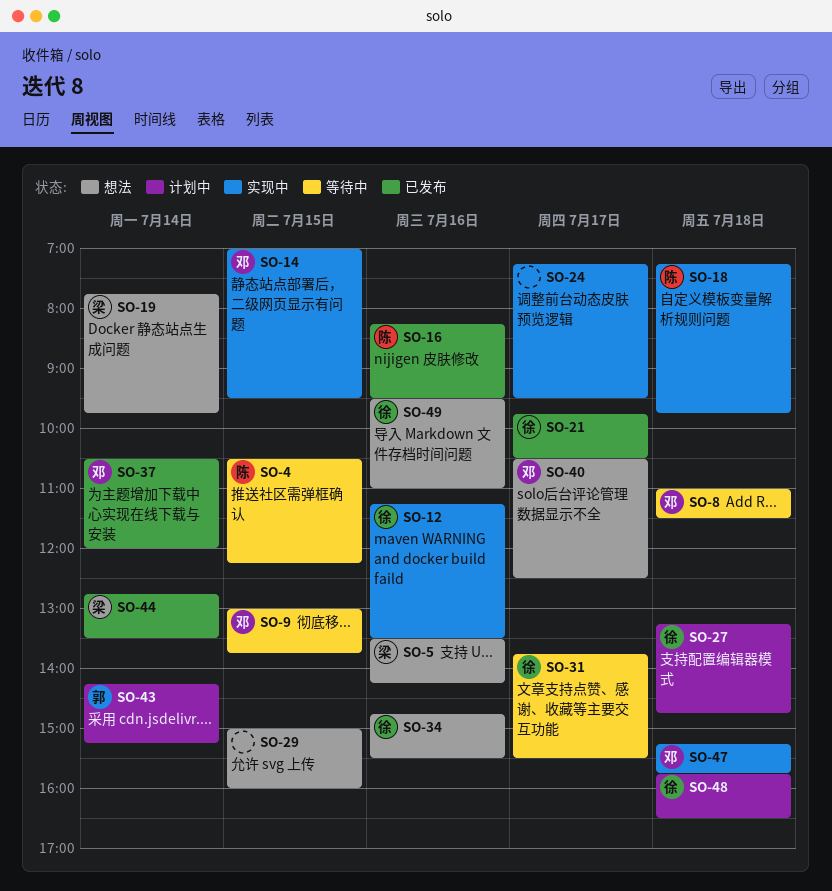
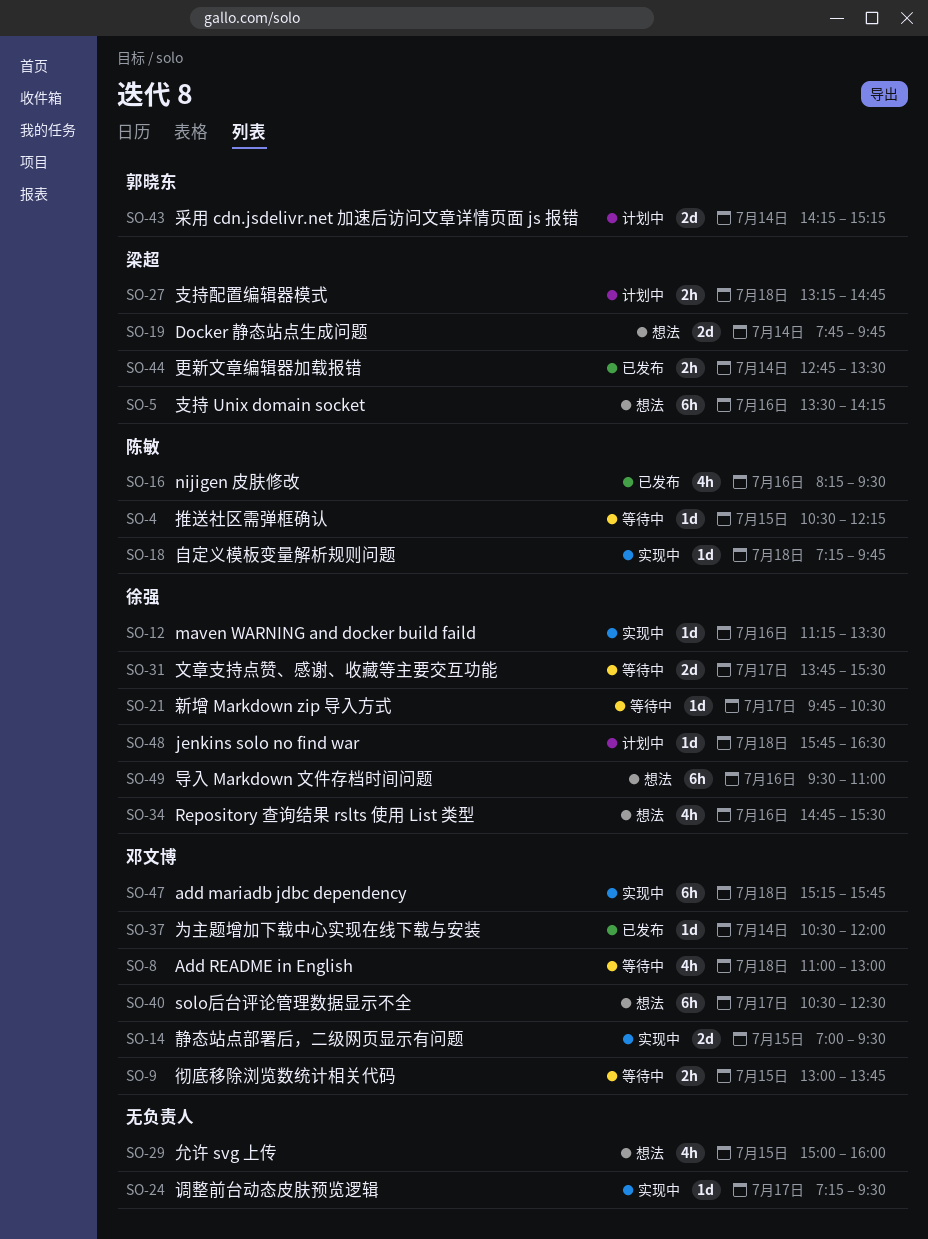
SO-8, ends: 11:30 -> 13:00
SO-21, status: 已发布 -> 等待中
SO-27, owner: 徐强 -> 梁超

